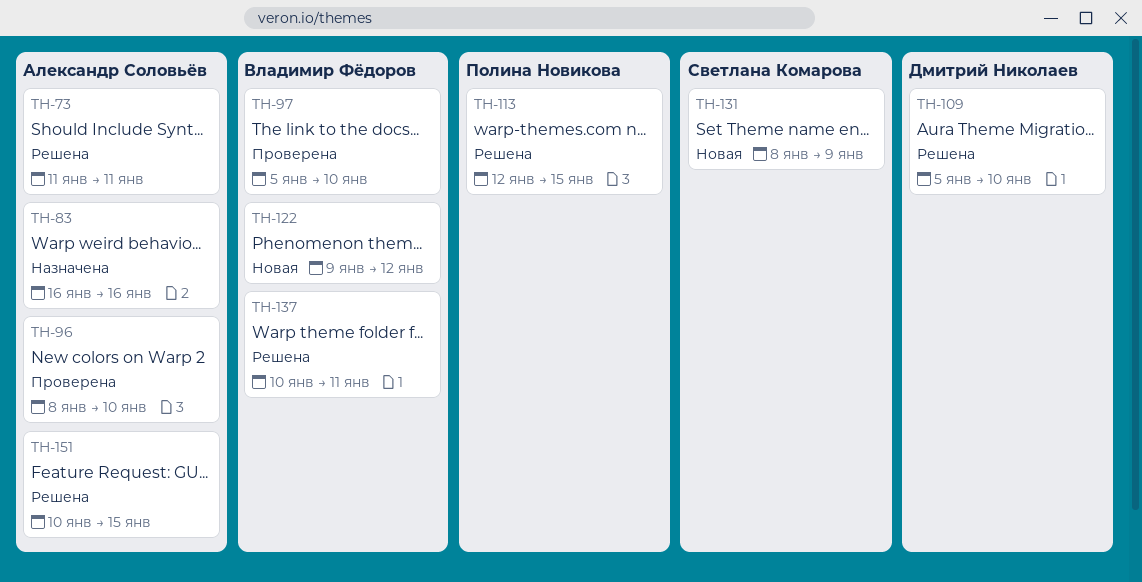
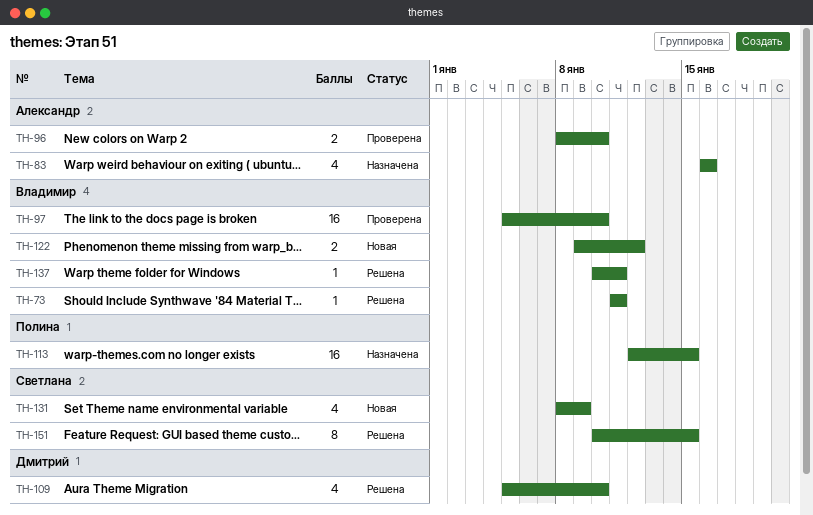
TH-73, owner: Александр Соловьёв -> Владимир Фёдоров
TH-113, status: Решена -> Назначена
TH-151, owner: Александр Соловьёв -> Светлана Комарова

